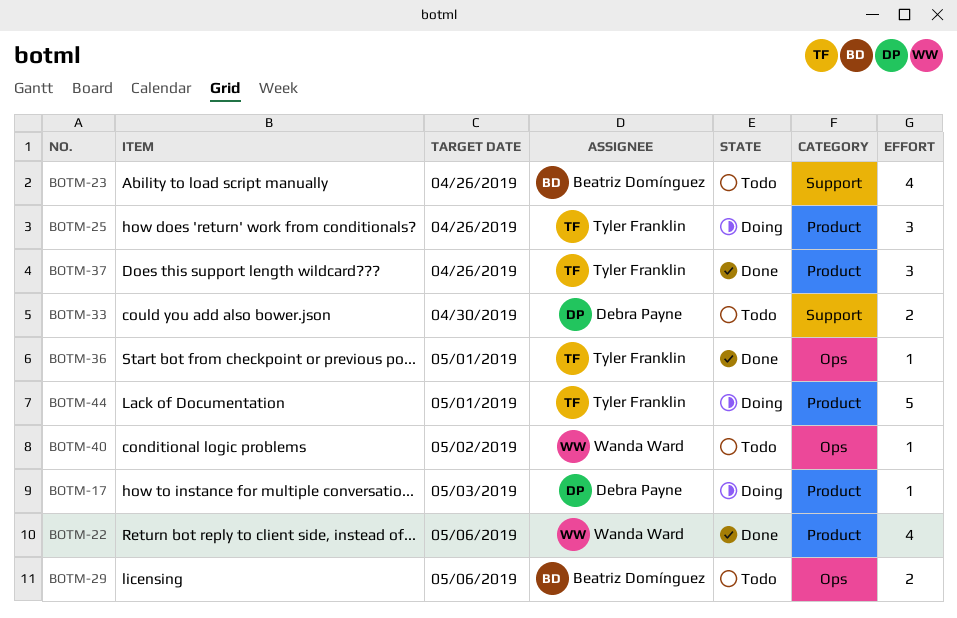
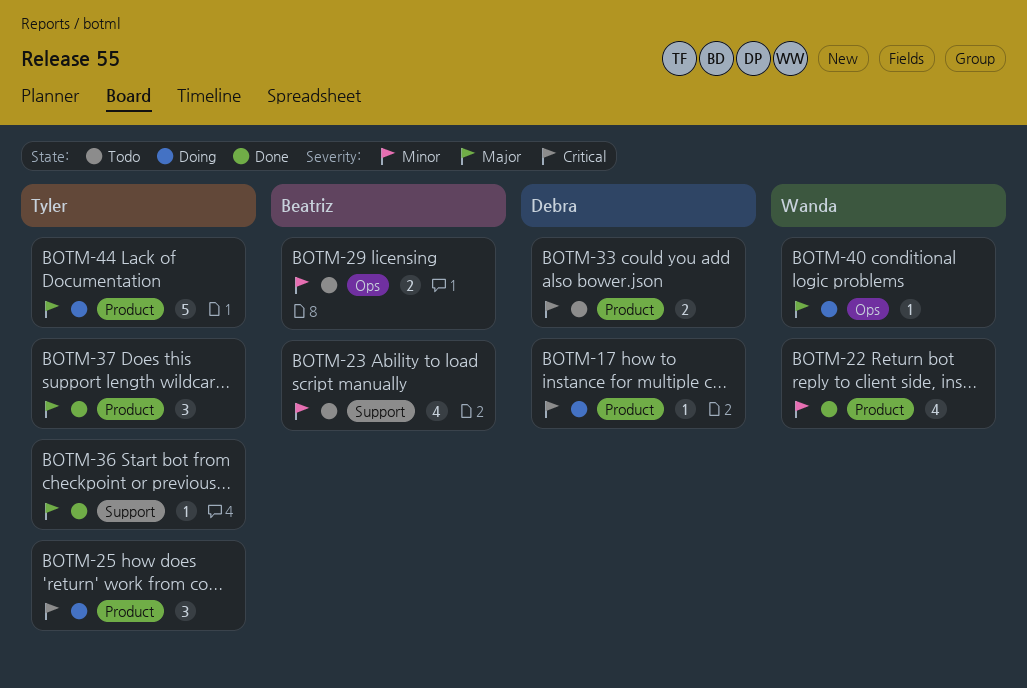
BOTM-33, label: Support -> Product
BOTM-36, label: Ops -> Support
BOTM-40, status: Todo -> Doing

